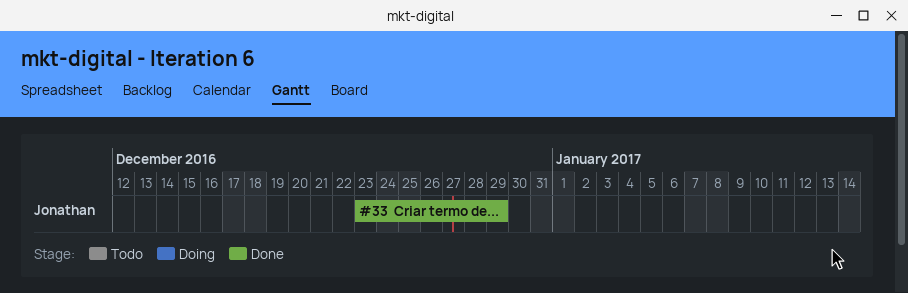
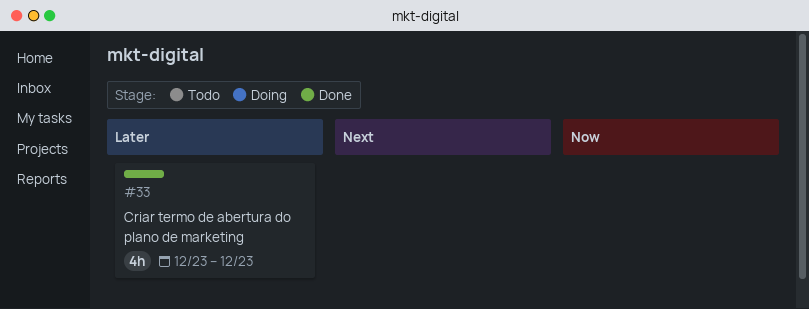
#33, due: Dec 29 -> Dec 23

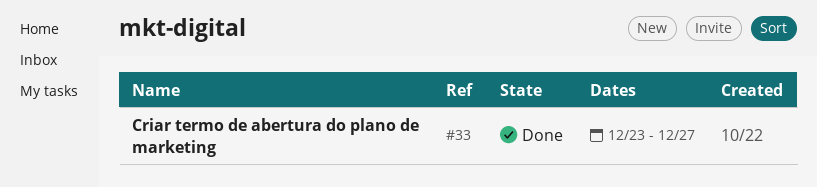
#33, due: Dec 23 -> Dec 27

